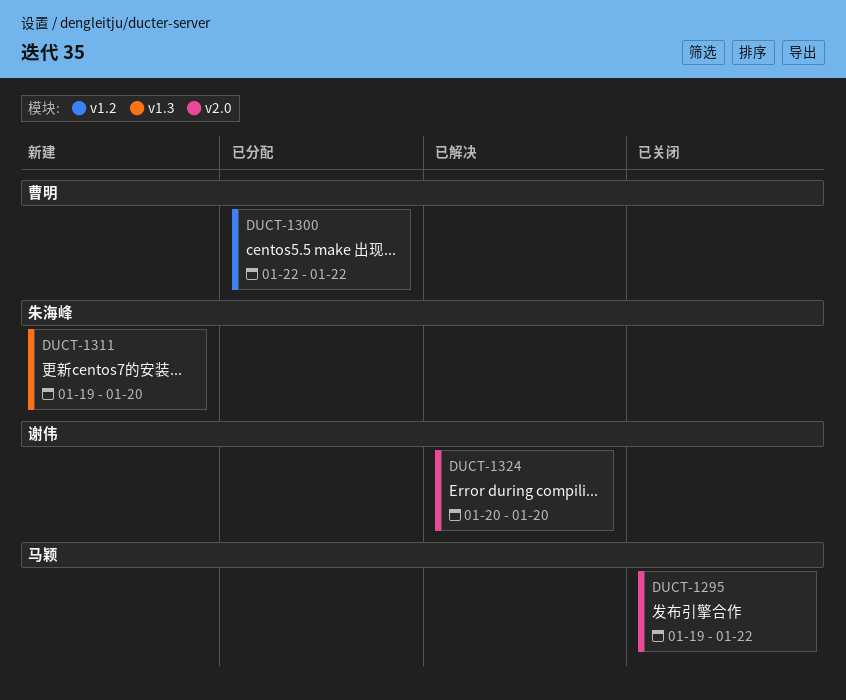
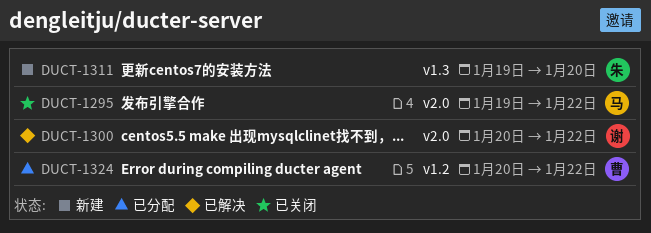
DUCT-1300, status: 已分配 -> 已解决
DUCT-1300, owner: 曹明 -> 谢伟
DUCT-1300, label: v1.2 -> v2.0
DUCT-1300, start: Jan 22 -> Jan 20
DUCT-1324, status: 已解决 -> 已分配
DUCT-1324, owner: 谢伟 -> 曹明
DUCT-1324, label: v2.0 -> v1.2
DUCT-1324, due: Jan 20 -> Jan 22

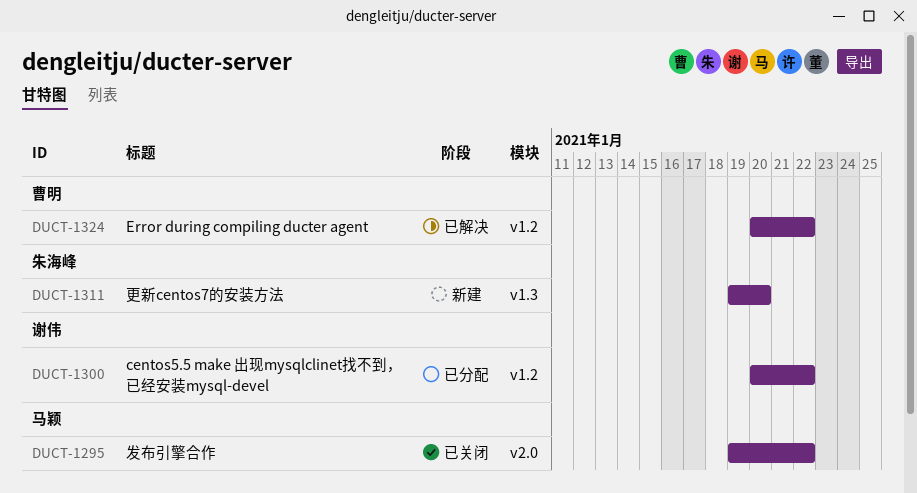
DUCT-1300, status: 已解决 -> 已分配
DUCT-1300, label: v2.0 -> v1.2
DUCT-1324, status: 已分配 -> 已解决

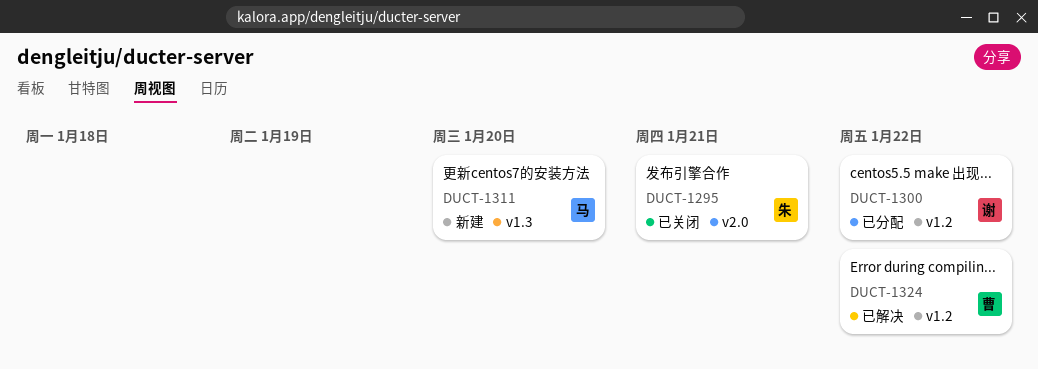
DUCT-1295, owner: 马颖 -> 朱海峰
DUCT-1295, due: Jan 22 -> Jan 21
DUCT-1311, owner: 朱海峰 -> 马颖

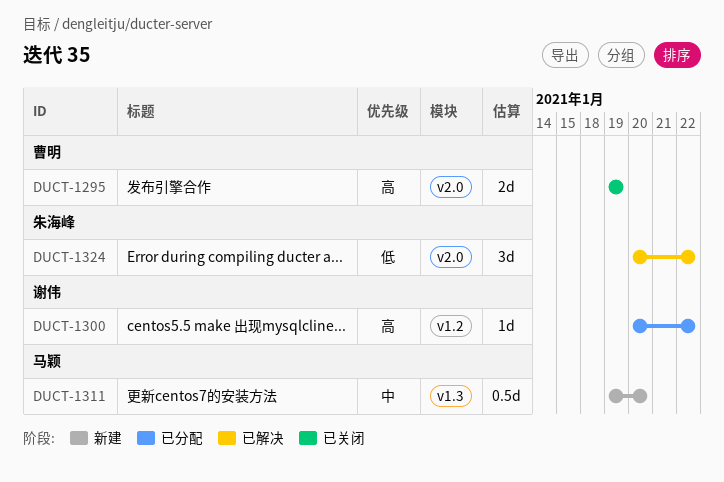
DUCT-1295, owner: 朱海峰 -> 曹明
DUCT-1295, due: Jan 21 -> Jan 19
DUCT-1324, owner: 曹明 -> 朱海峰
DUCT-1324, label: v1.2 -> v2.0

